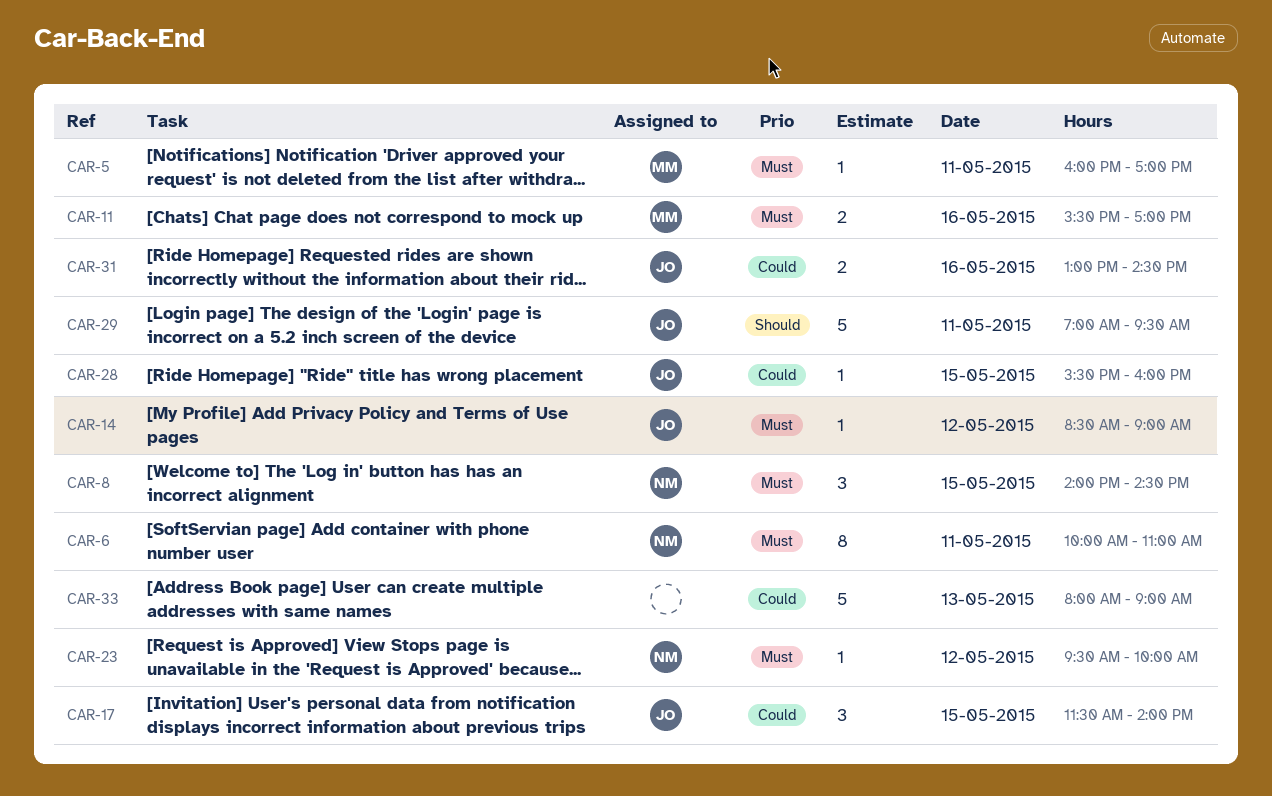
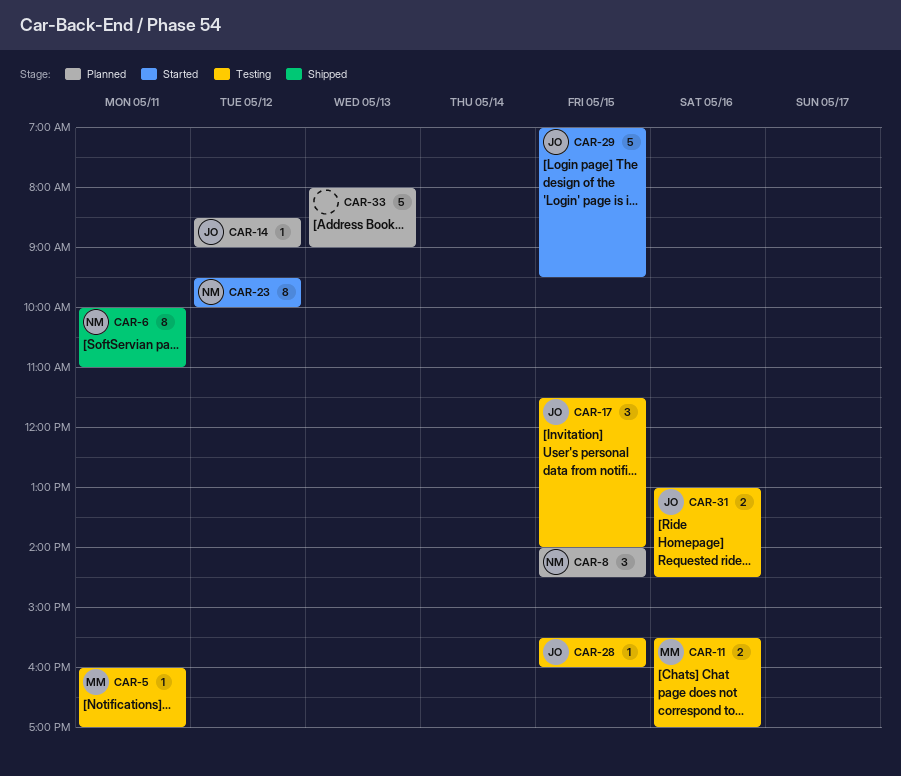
CAR-23, estimate: 1 -> 8
CAR-29, day: May 11 -> May 15

